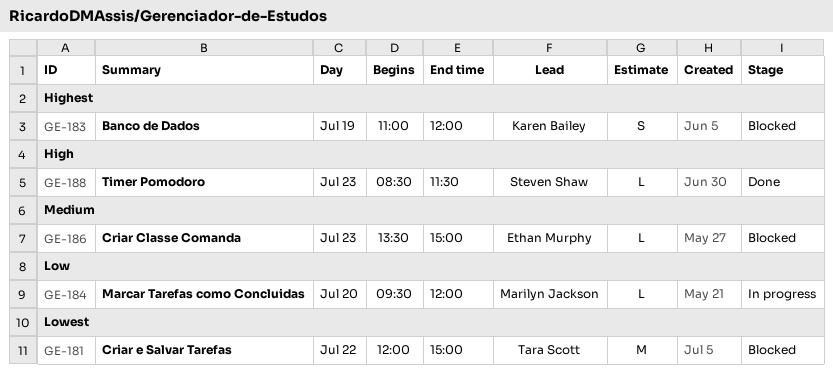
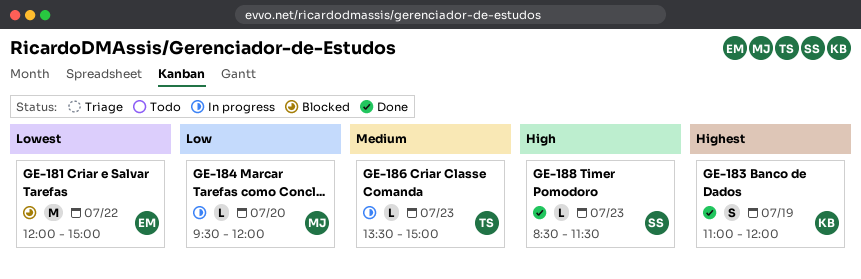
GE-181, owner: Tara Scott -> Ethan Murphy
GE-183, status: Blocked -> Done
GE-186, status: Blocked -> In progress
GE-186, owner: Ethan Murphy -> Tara Scott

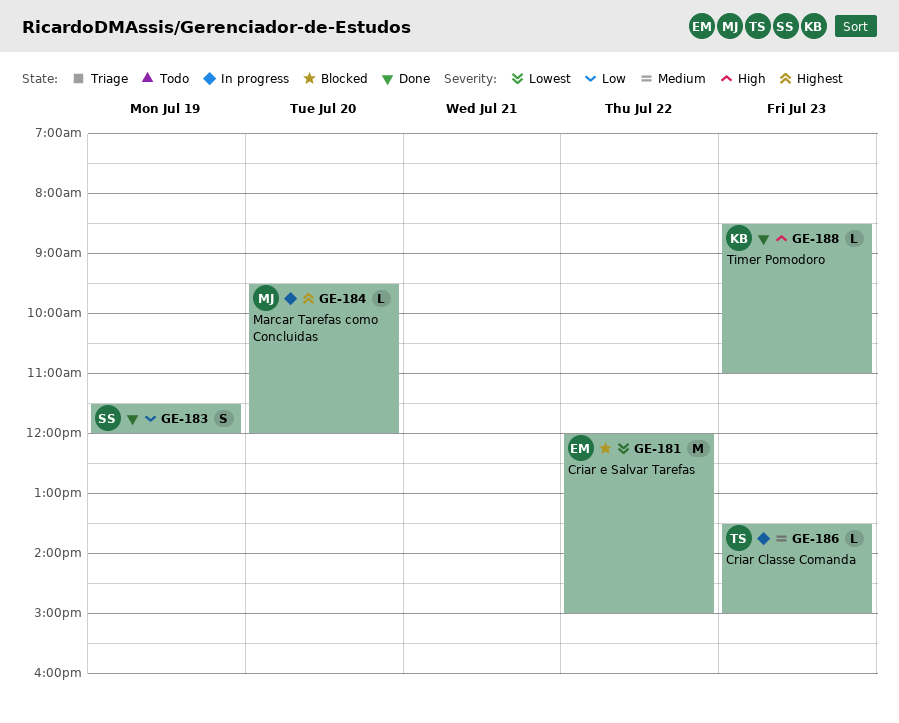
GE-183, owner: KB -> SS
GE-183, priority: Highest -> Low
GE-183, begins: 11:00 -> 11:30
GE-184, priority: Low -> Highest
GE-188, owner: SS -> KB
GE-188, ends: 11:30 -> 11:00

